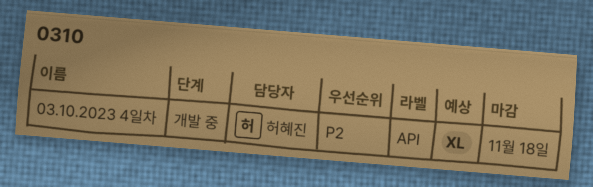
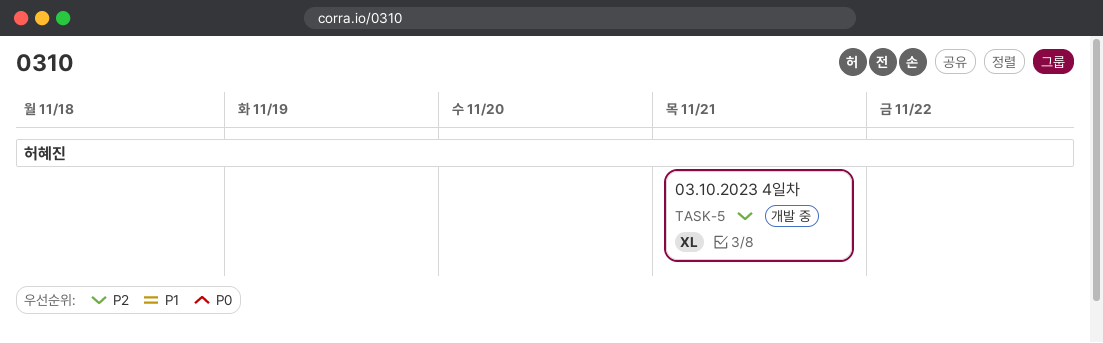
03.10.2023 4일차, due: Nov 18 -> Nov 21

